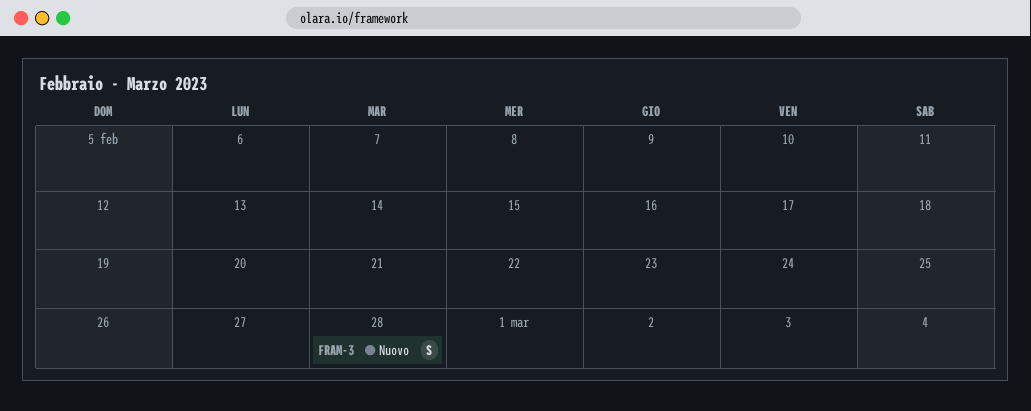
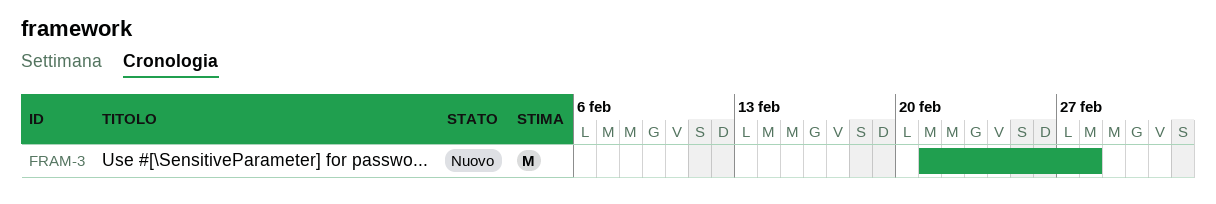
FRAM-3, estimate: S -> M

